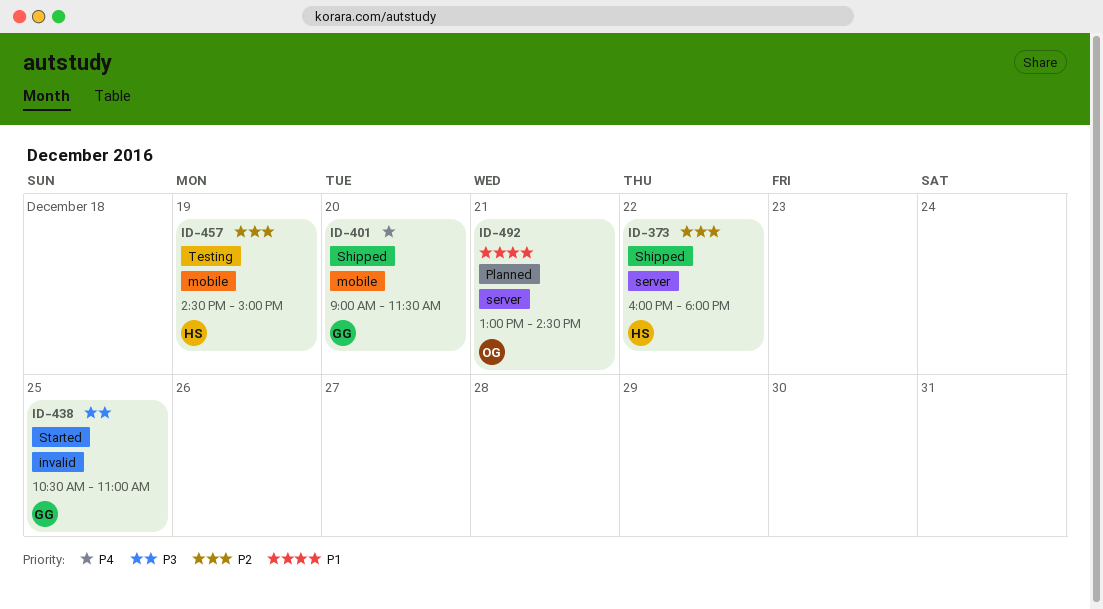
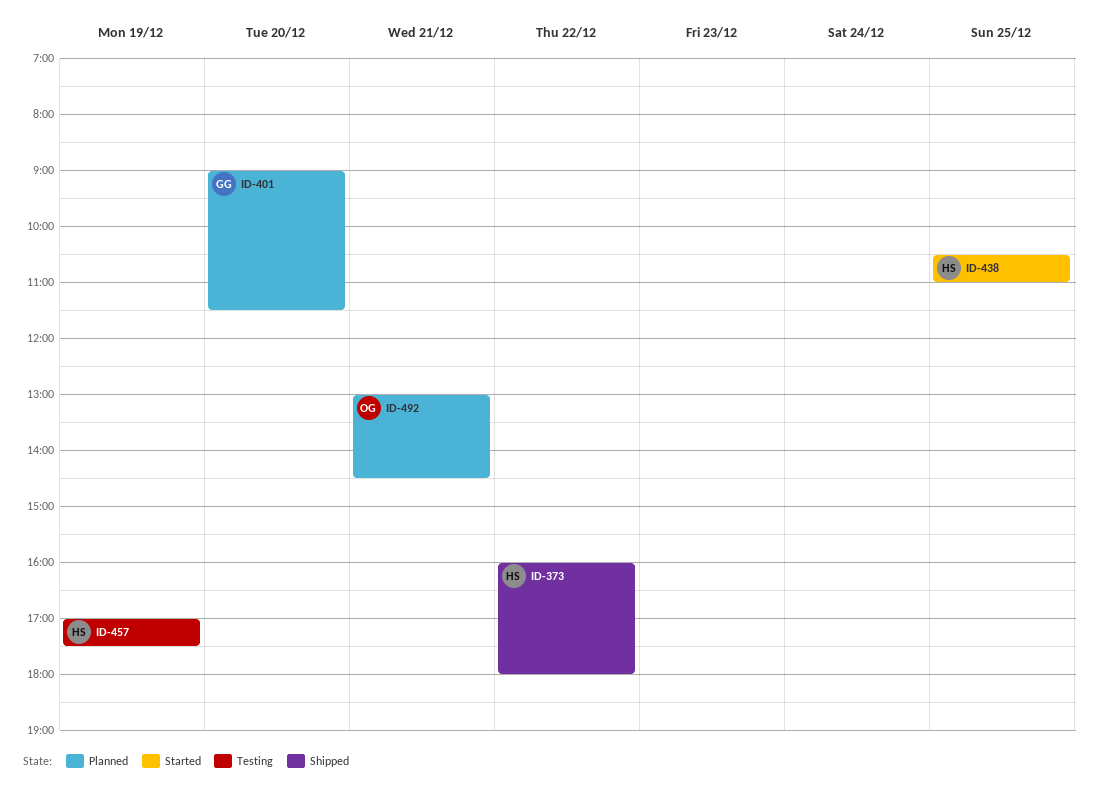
ID-401, status: Shipped -> Planned
ID-438, owner: GG -> HS
ID-457, begins: 14:30 -> 17:00
ID-457, ends: 15:00 -> 17:30

